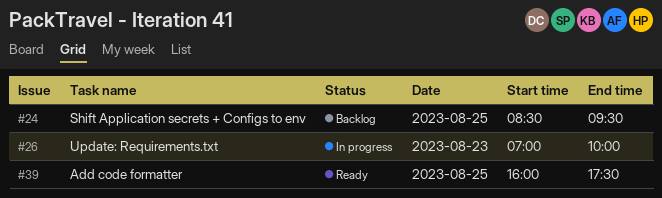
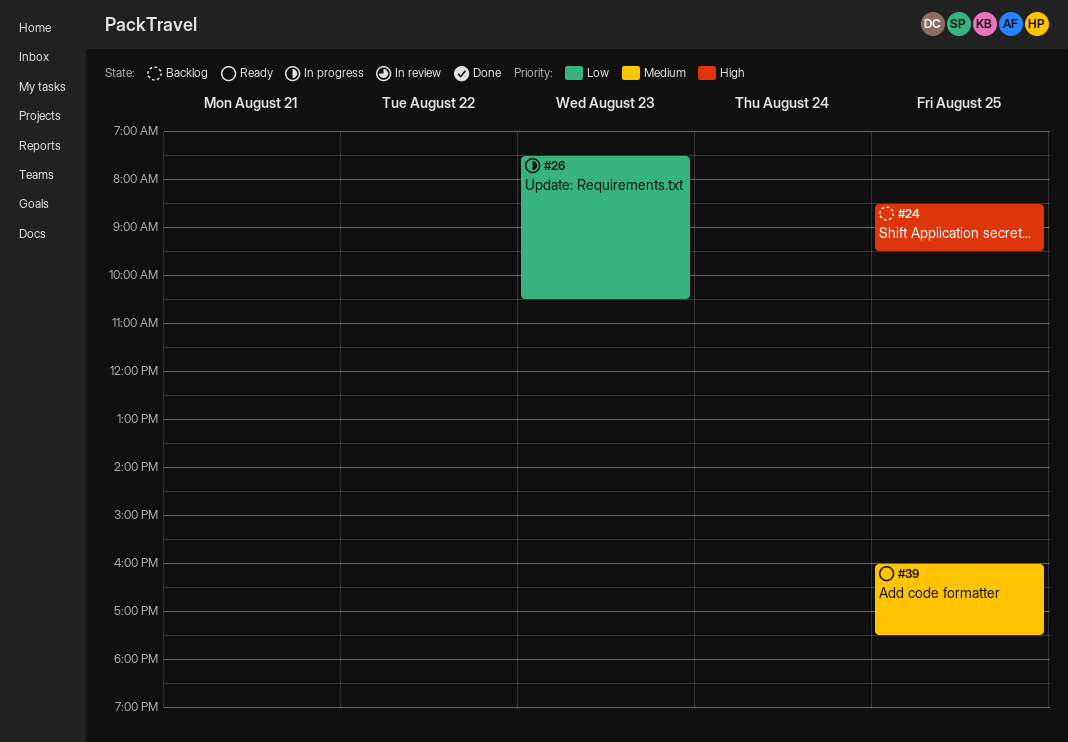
#26, begins: 07:00 -> 07:30
#26, ends: 10:00 -> 10:30

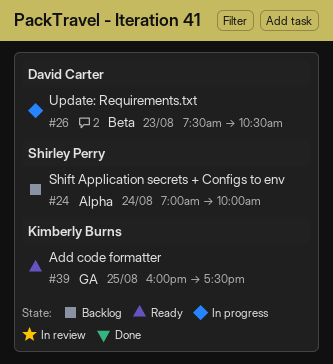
#24, day: Aug 25 -> Aug 24
#24, begins: 08:30 -> 07:00
#24, ends: 09:30 -> 10:00

